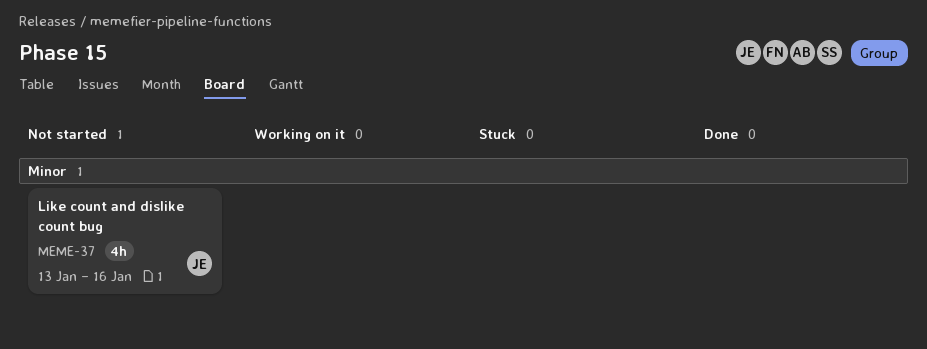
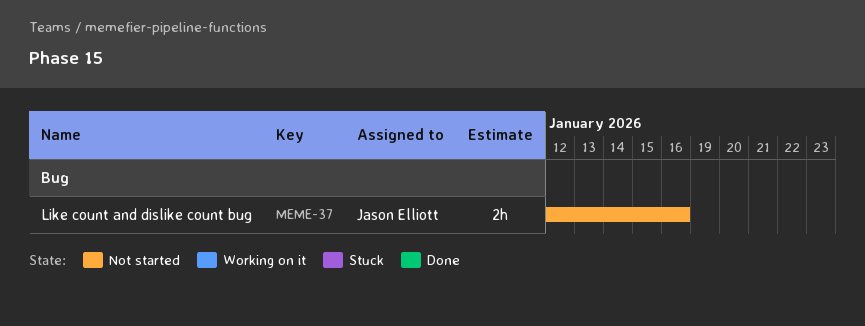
MEME-37, estimate: 4h -> 2h
MEME-37, start: Jan 13 -> Jan 12

